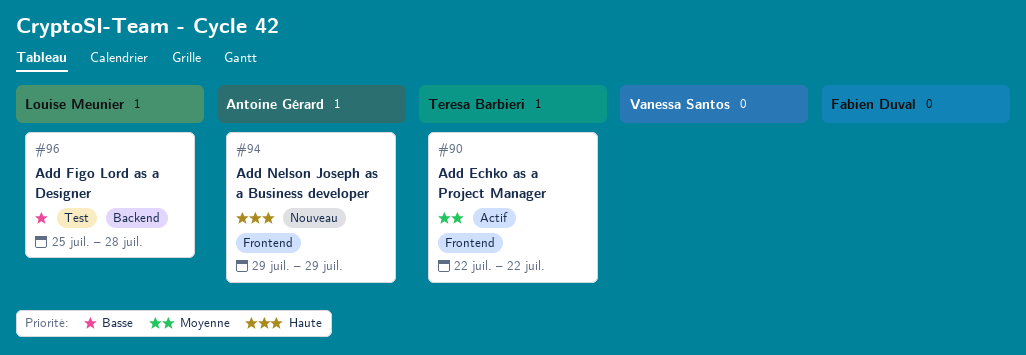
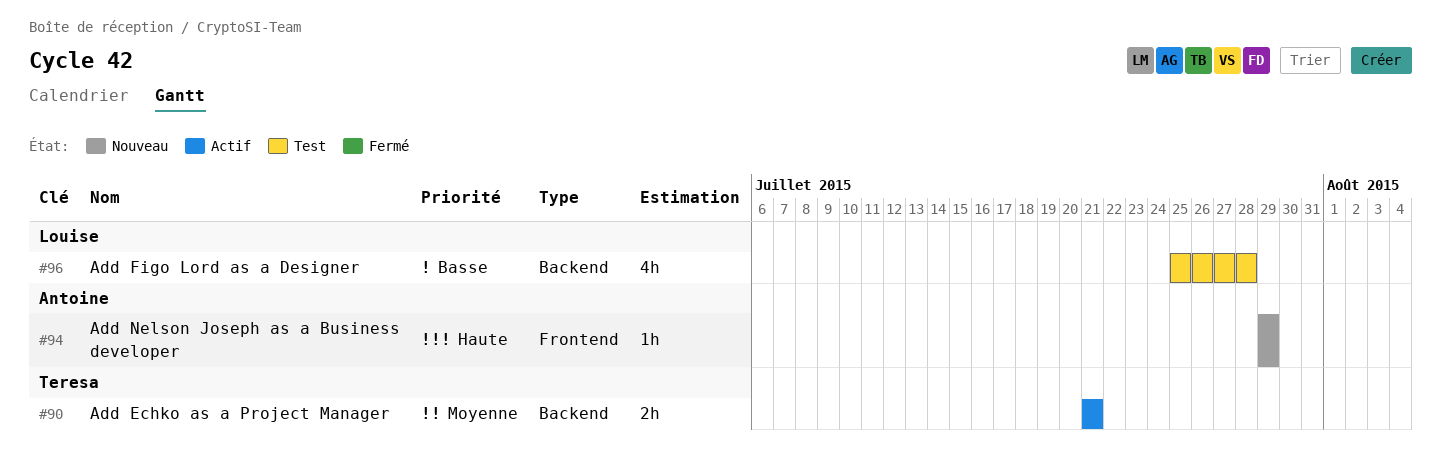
#90, label: Frontend -> Backend
#90, start: Jul 22 -> Jul 21
#90, due: Jul 22 -> Jul 21

